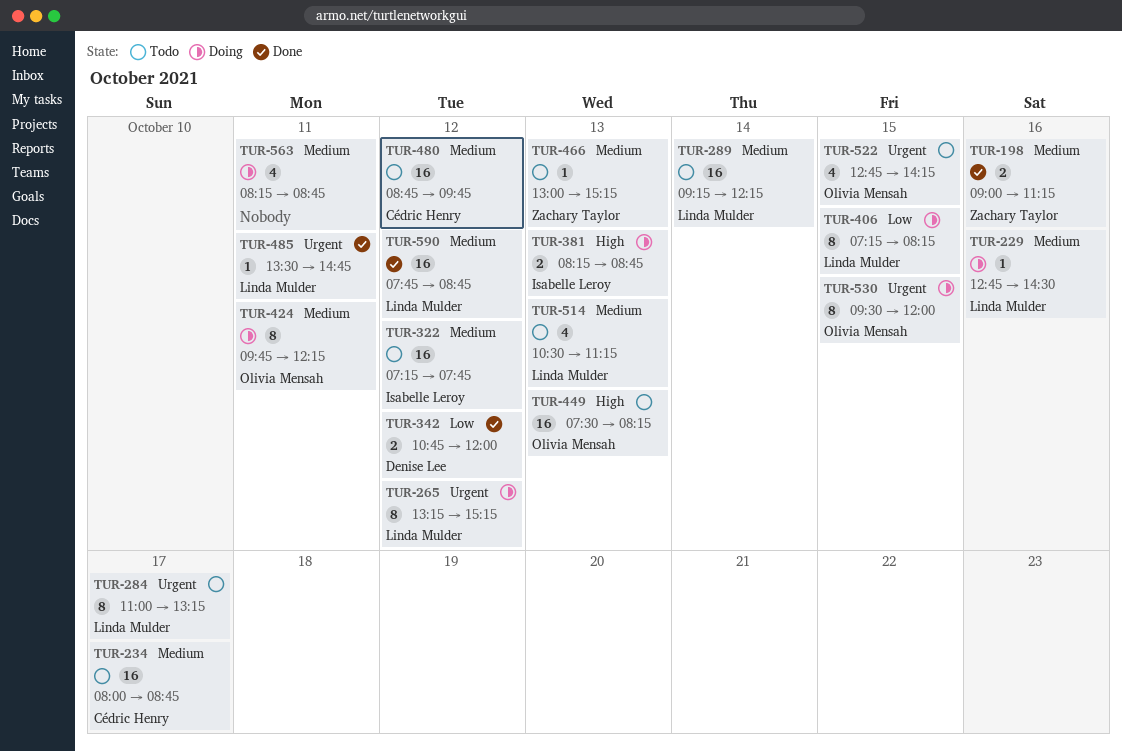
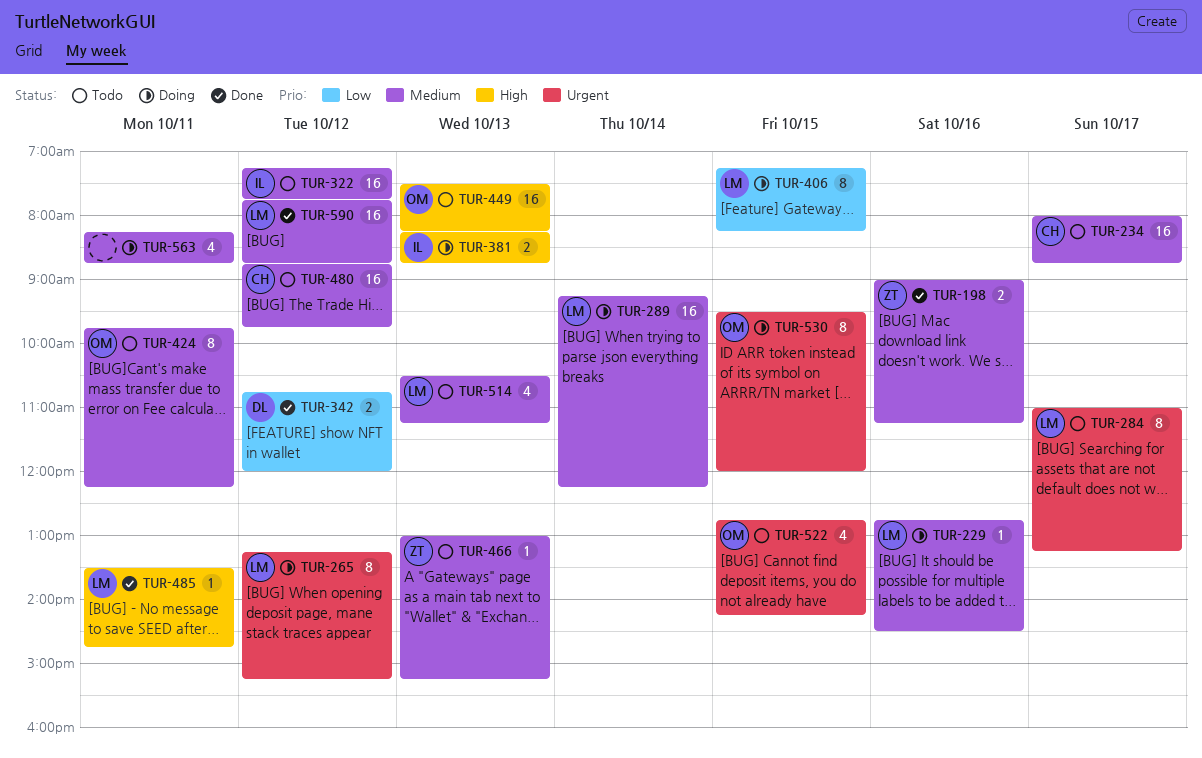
TUR-289, status: Todo -> Doing
TUR-424, status: Doing -> Todo
TUR-485, priority: Urgent -> High

